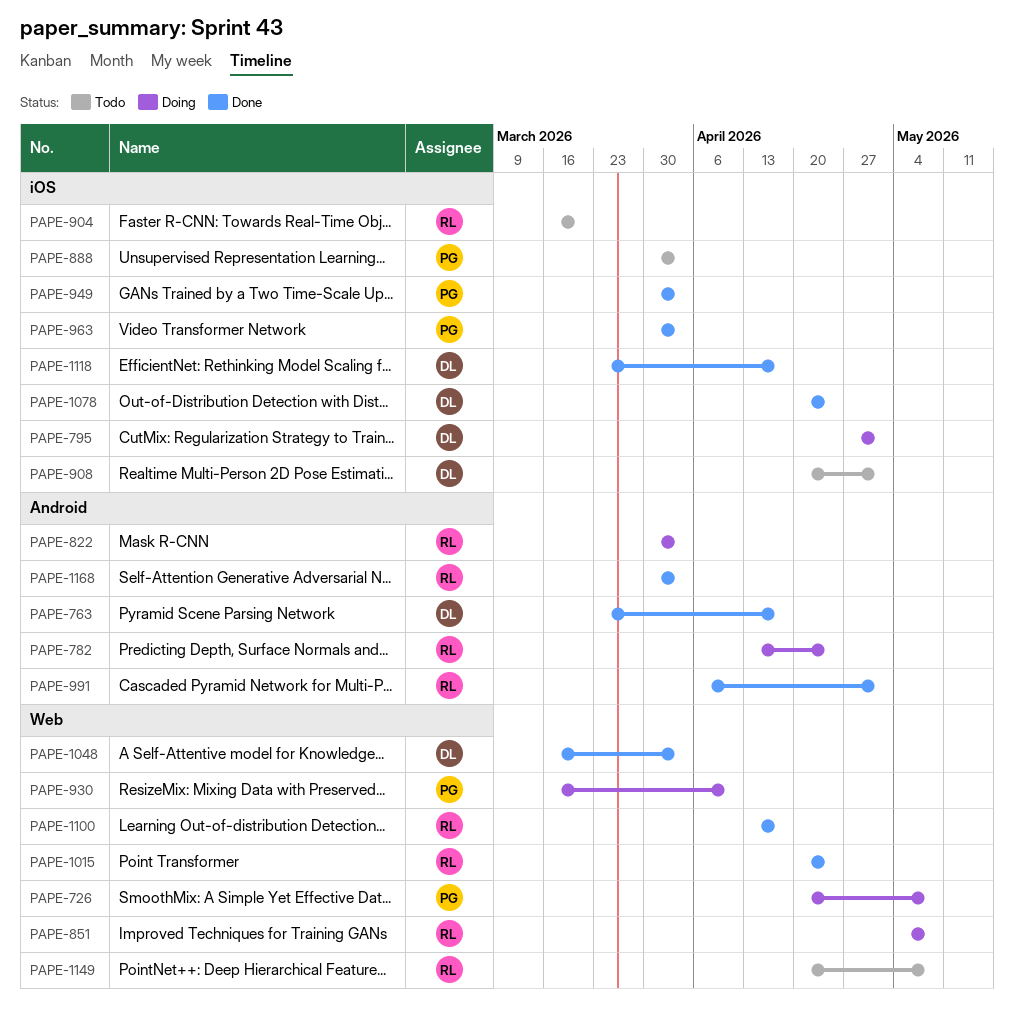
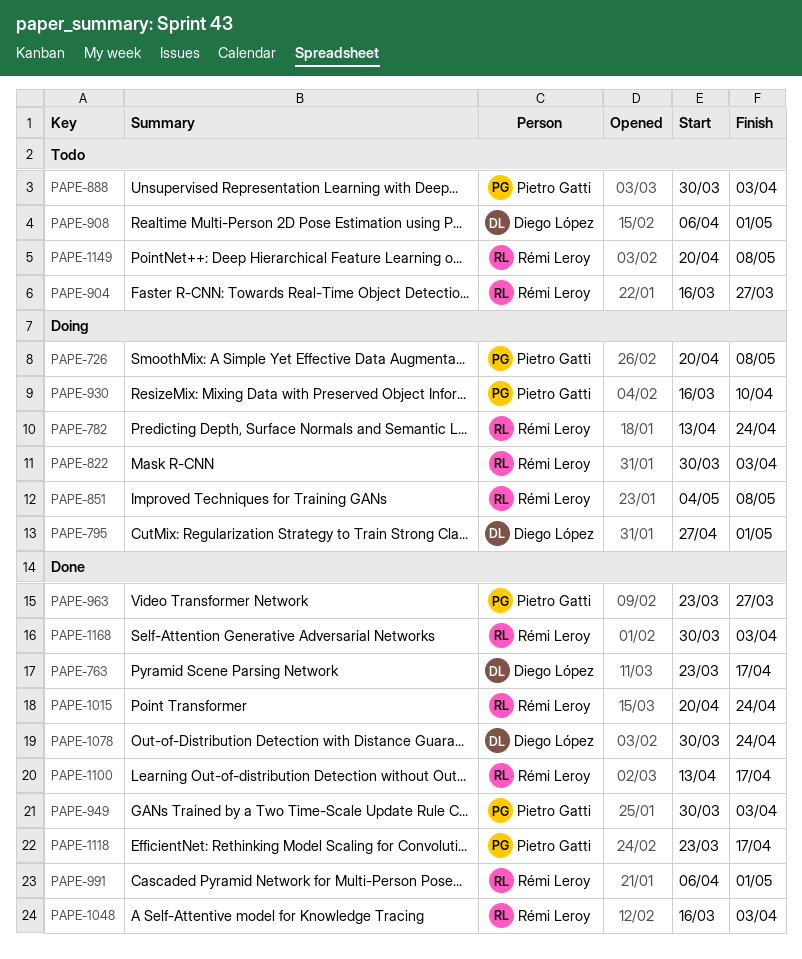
PAPE-904, due: Mar 20 -> Mar 27
PAPE-908, start: Apr 20 -> Apr 6
PAPE-963, start: Mar 30 -> Mar 23
PAPE-963, due: Apr 3 -> Mar 27
PAPE-1048, owner: Diego López -> Rémi Leroy
PAPE-1078, start: Apr 20 -> Mar 30
PAPE-1118, owner: Diego López -> Pietro Gatti

